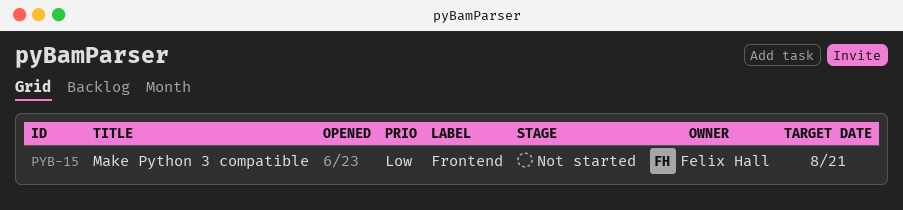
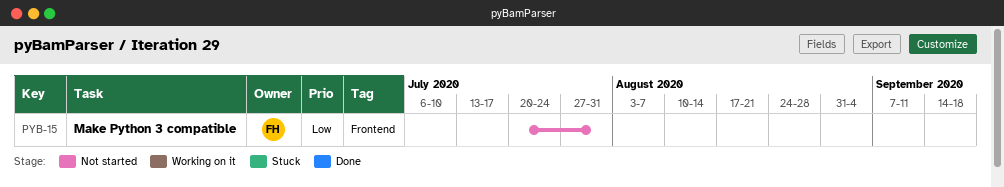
PYB-15, due: Aug 21 -> Jul 31

